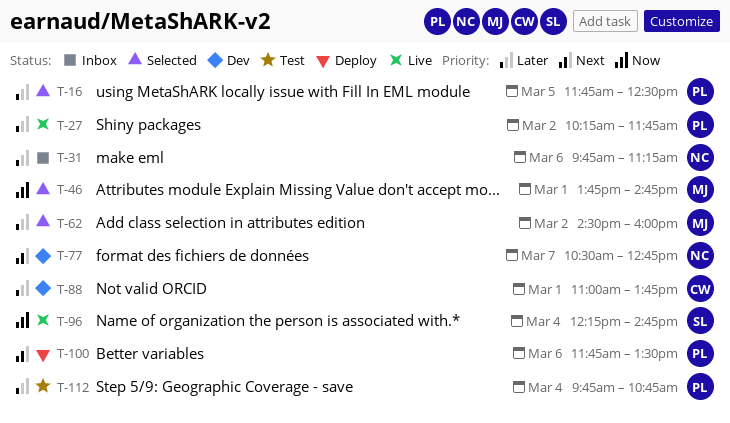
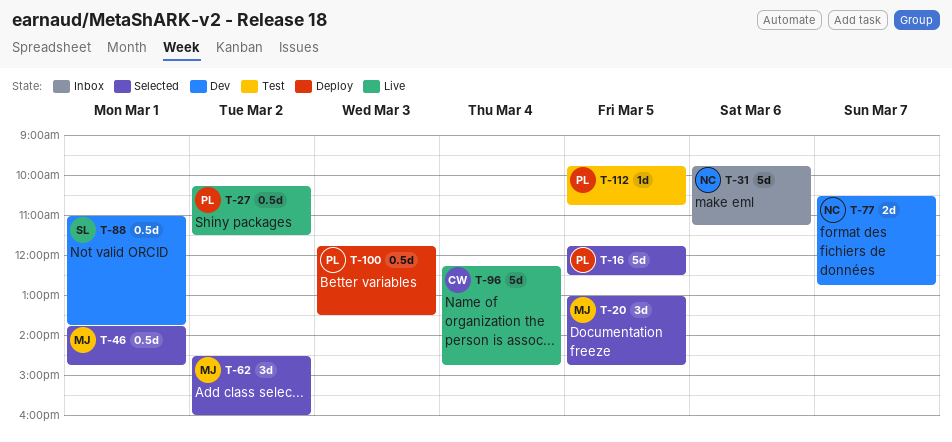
T-20: none -> present
T-27, ends: 11:45 -> 11:30
T-88, owner: CW -> SL
T-96, owner: SL -> CW
T-100, day: Mar 6 -> Mar 3
T-112, day: Mar 4 -> Mar 5

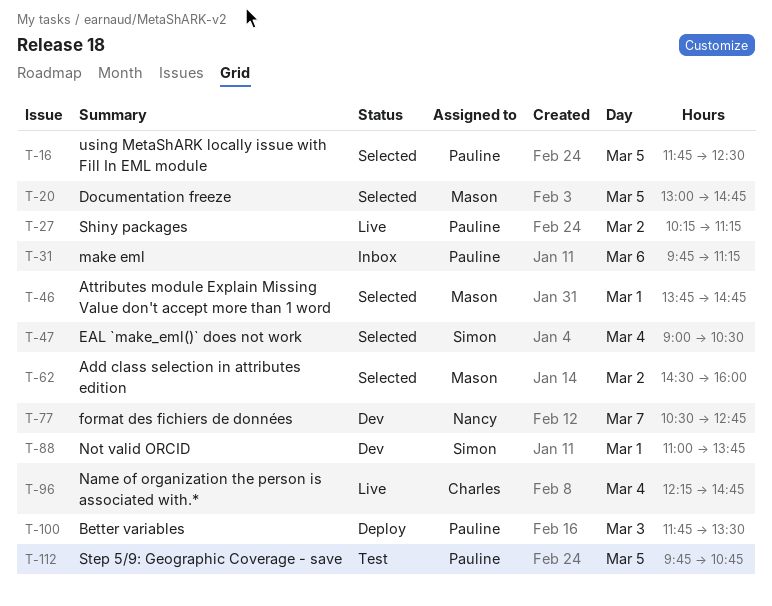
T-27, ends: 11:30 -> 11:15
T-31, owner: Nancy -> Pauline
T-47: none -> present

